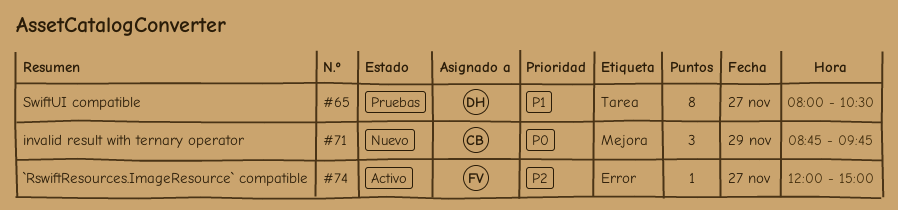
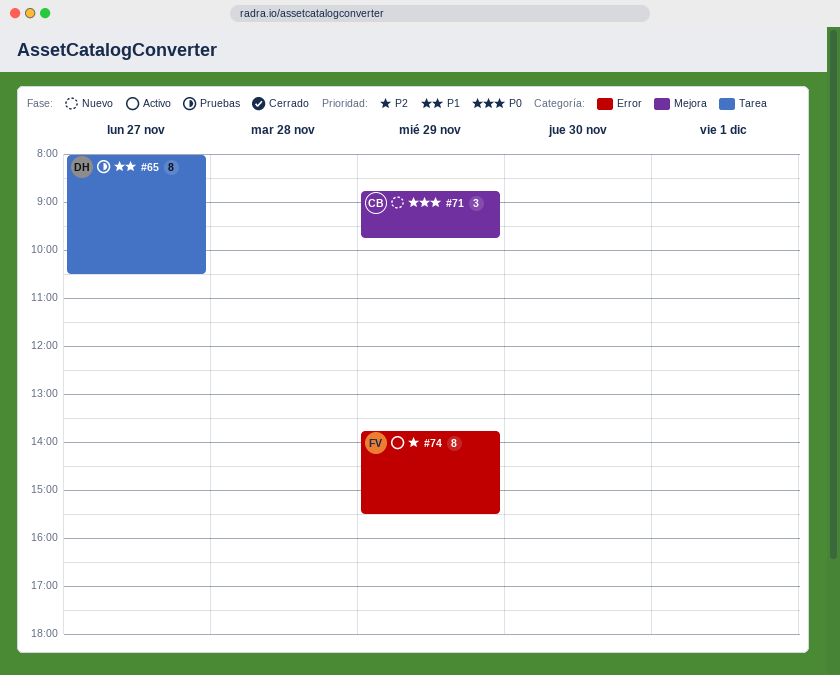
#74, estimate: 1 -> 8
#74, day: Nov 27 -> Nov 29
#74, begins: 12:00 -> 13:45
#74, ends: 15:00 -> 15:30

